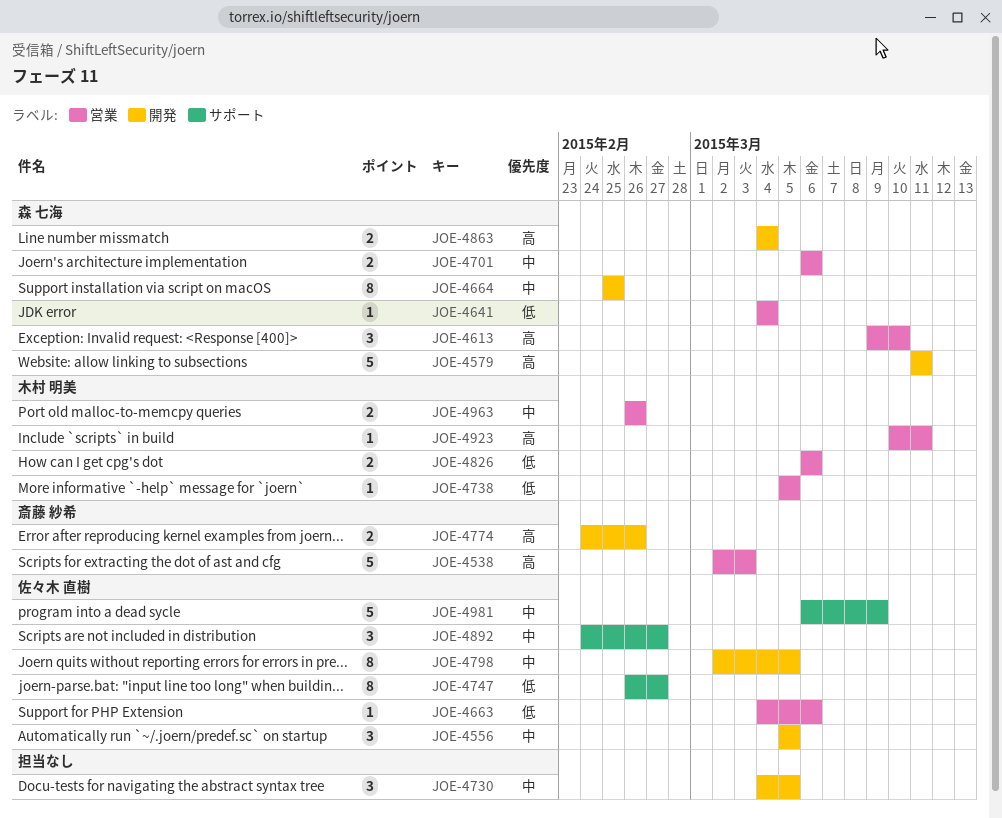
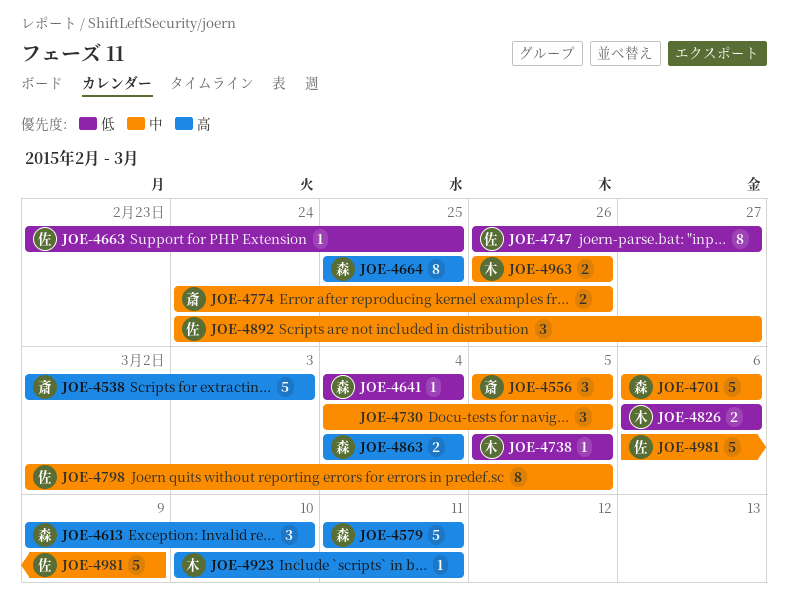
JOE-4556, owner: 佐々木 直樹 -> 斎藤 紗希
JOE-4663, start: Mar 4 -> Feb 23
JOE-4663, due: Mar 6 -> Feb 25
JOE-4664, priority: 中 -> 高
JOE-4701, estimate: 2 -> 5
JOE-4774, priority: 高 -> 中

